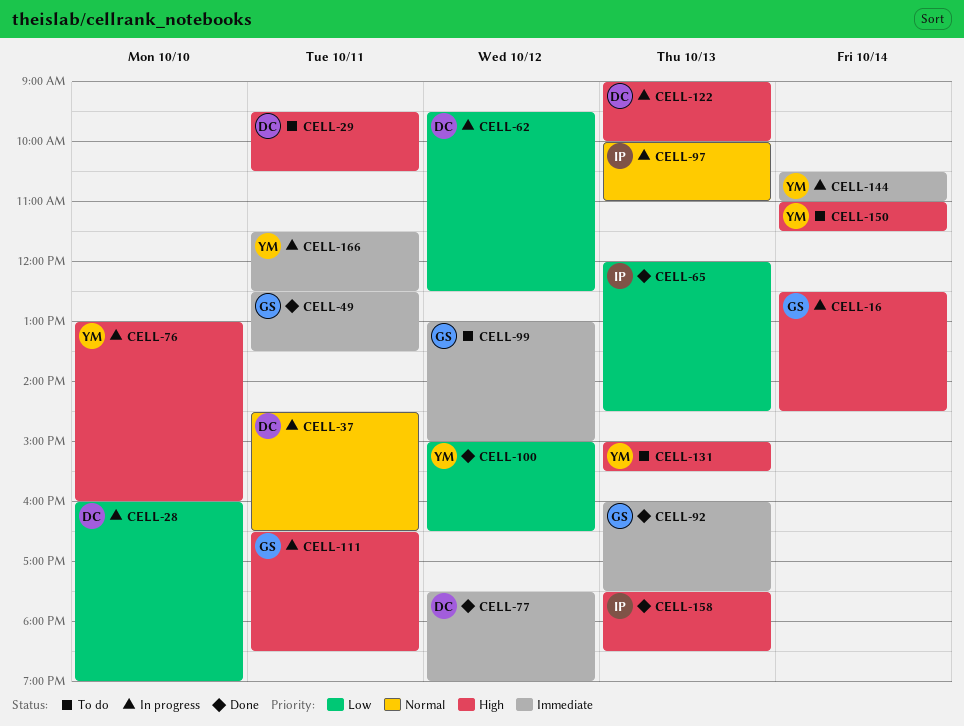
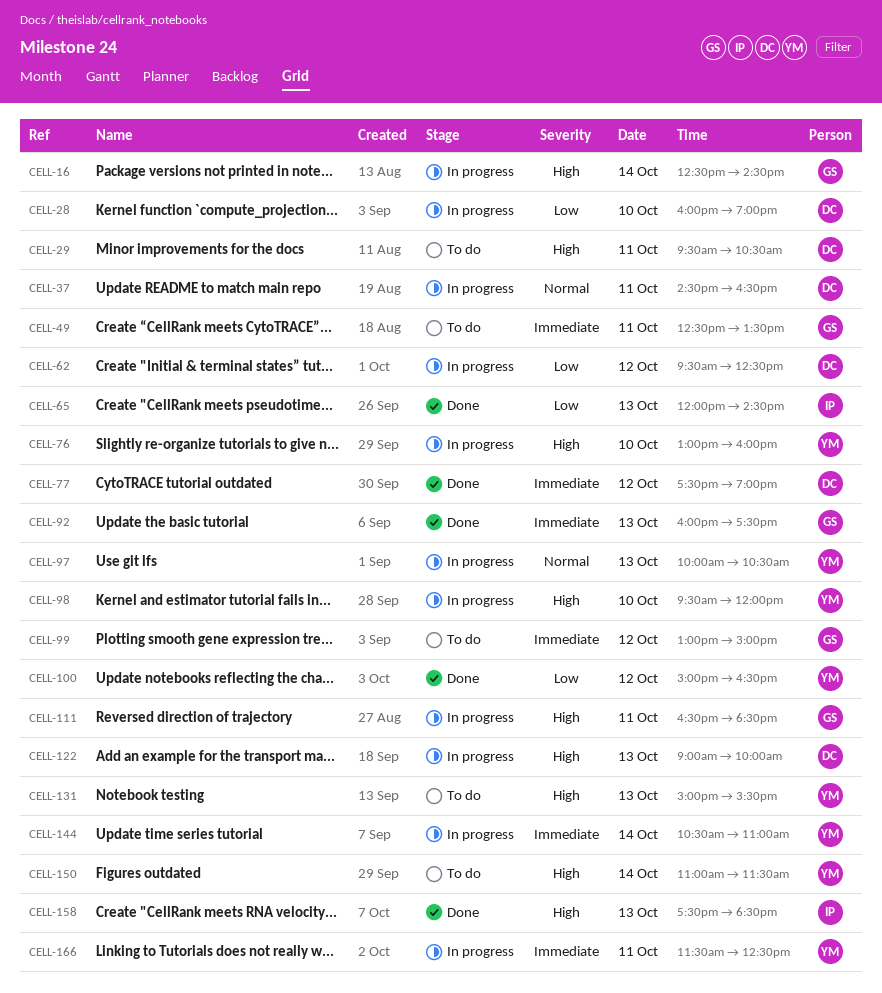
CELL-49, status: Done -> To do
CELL-97, owner: IP -> YM
CELL-97, ends: 11:00 -> 10:30
CELL-98: none -> present

